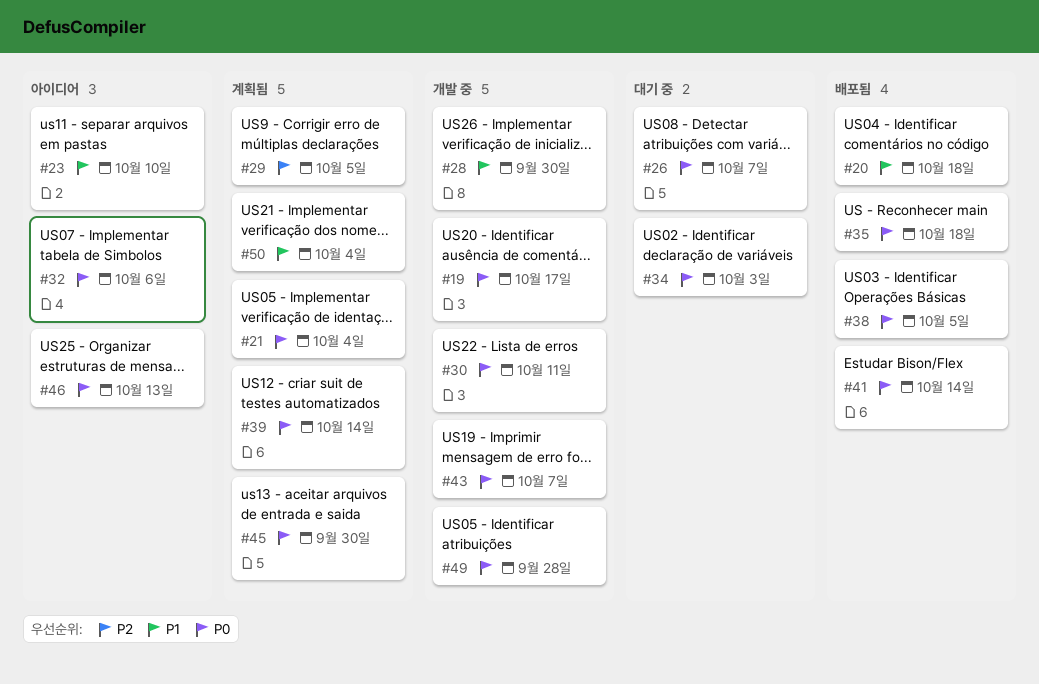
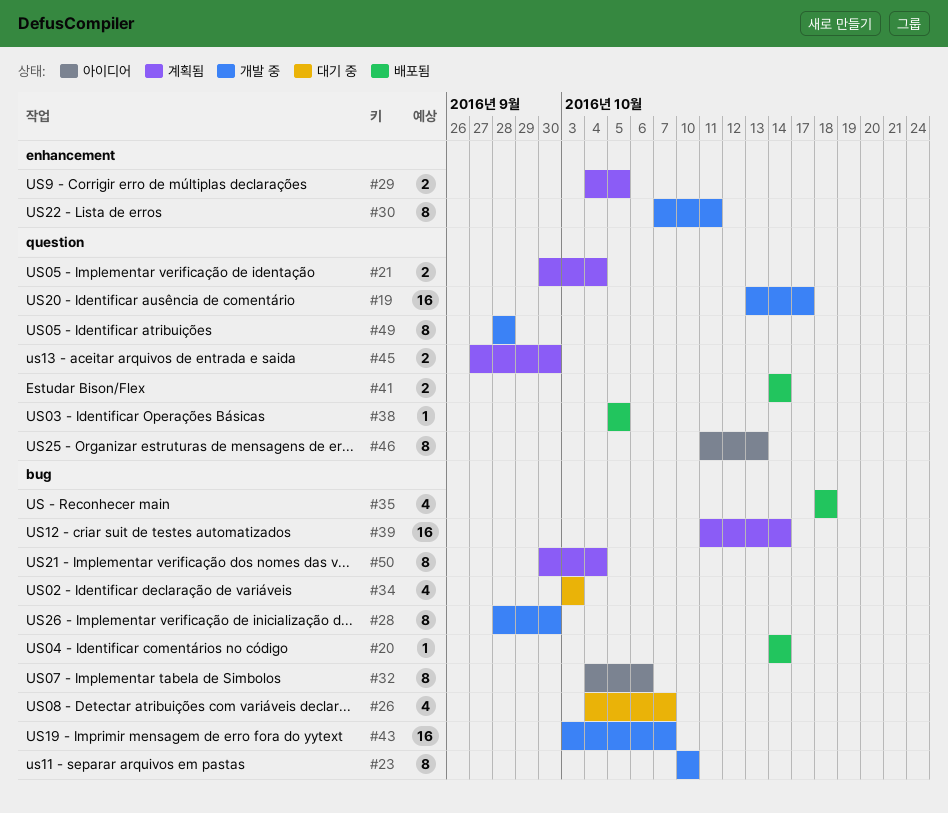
#20, due: Oct 18 -> Oct 14
#23, status: 아이디어 -> 개발 중

